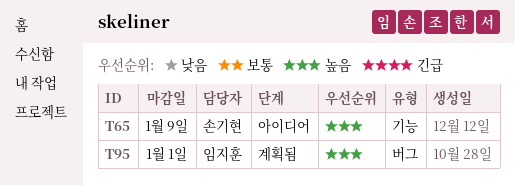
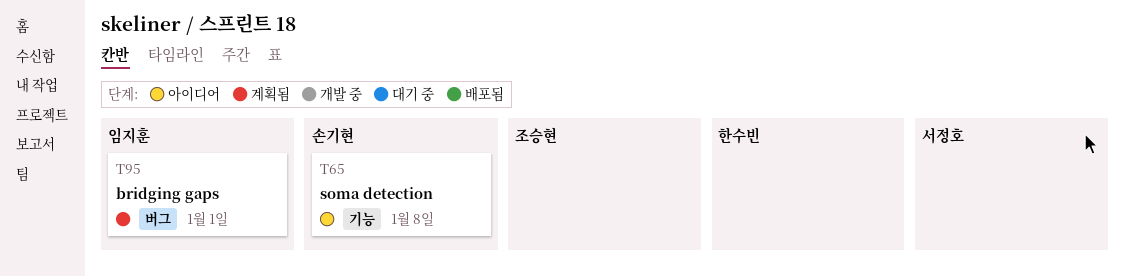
T65, due: Jan 9 -> Jan 8

